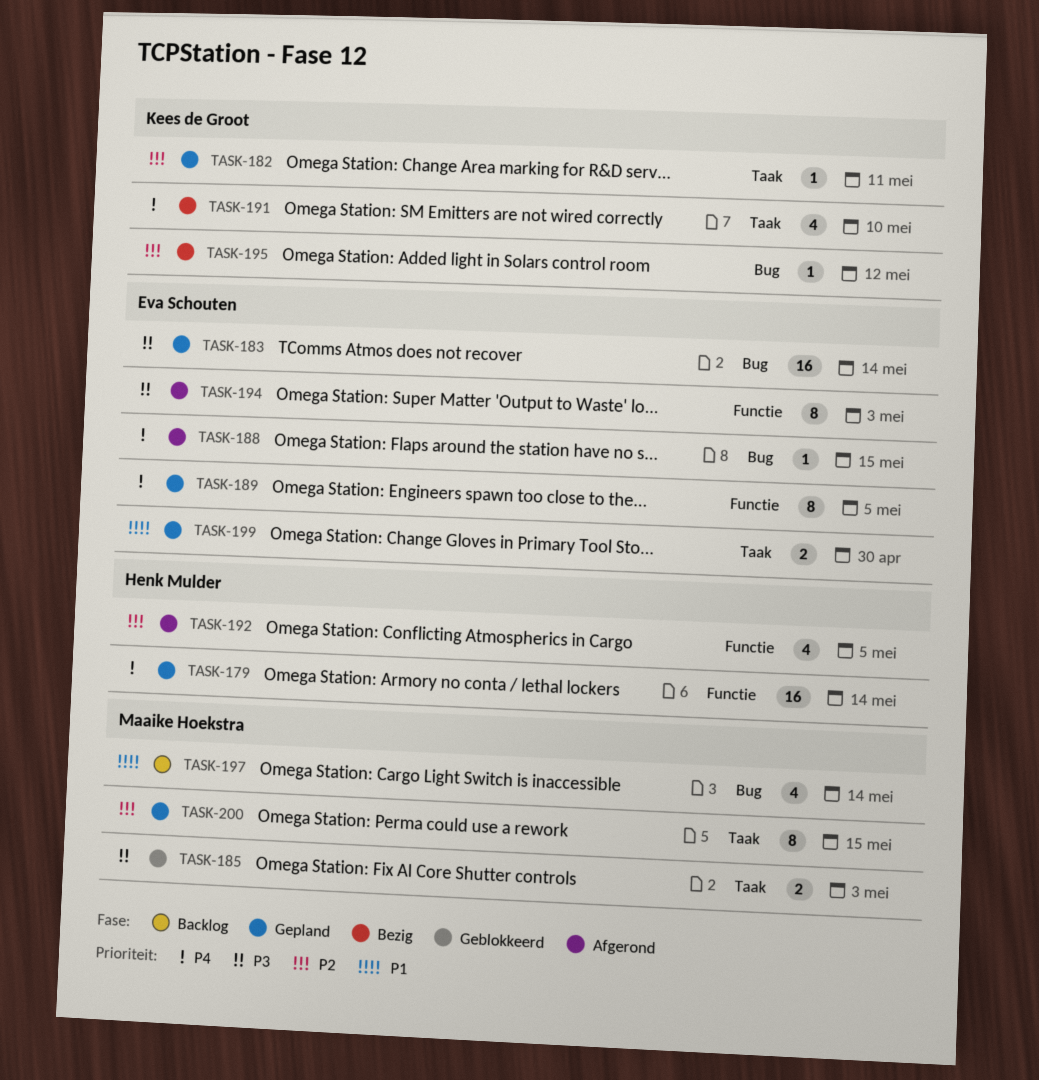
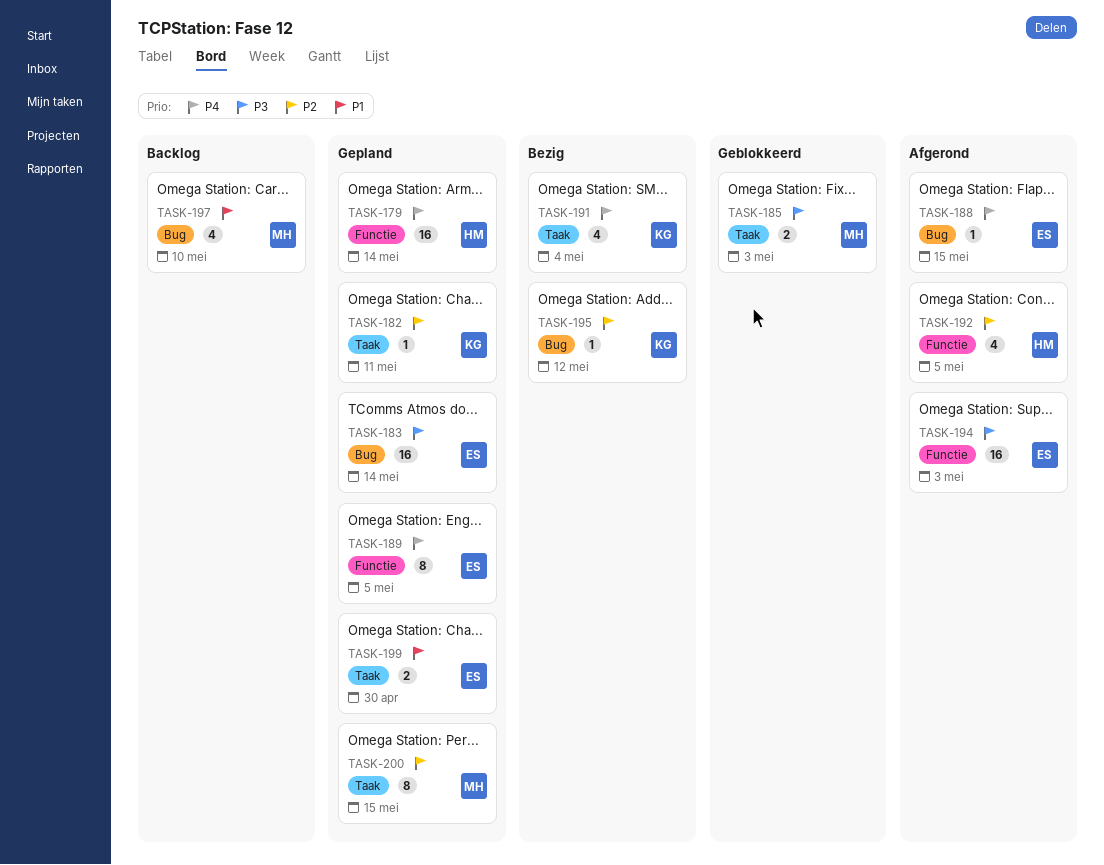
TASK-191, due: May 10 -> May 4
TASK-194, estimate: 8 -> 16
TASK-197, due: May 14 -> May 10

